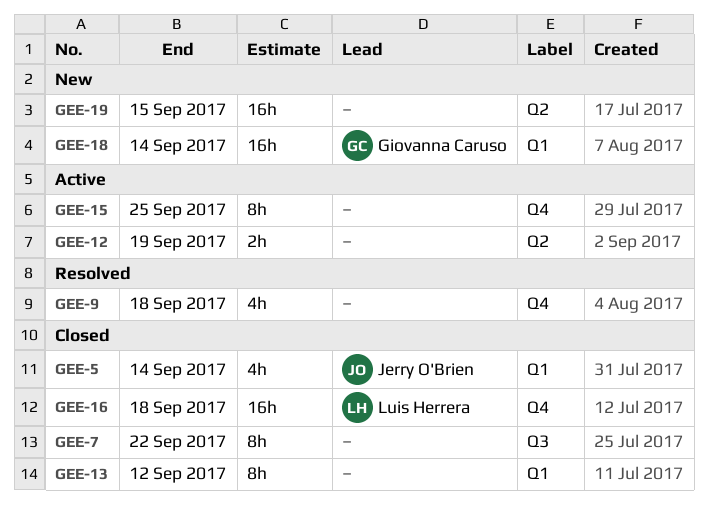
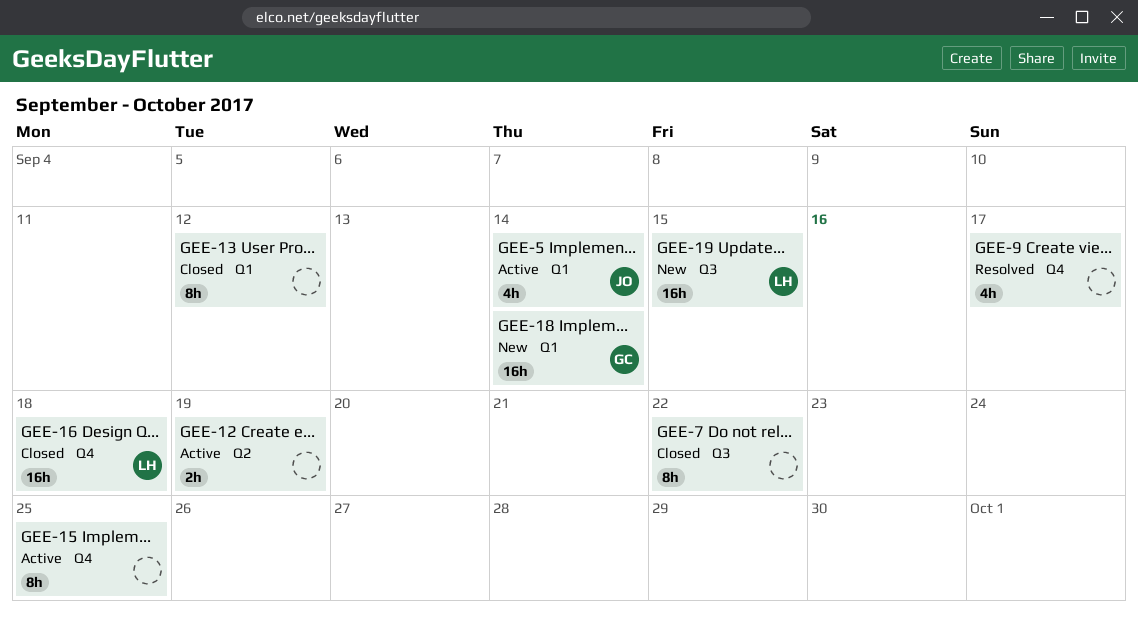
GEE-5, status: Closed -> Active
GEE-9, due: Sep 18 -> Sep 17
GEE-19, owner: none -> Luis Herrera
GEE-19, label: Q2 -> Q3

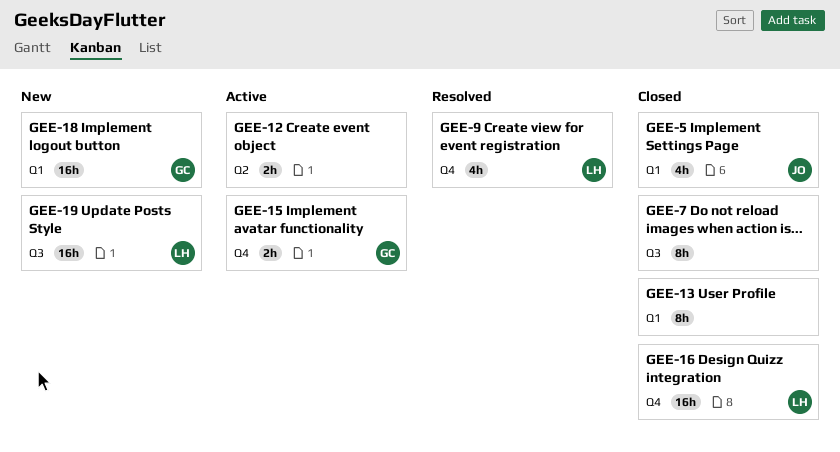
GEE-5, status: Active -> Closed
GEE-9, owner: none -> LH
GEE-15, owner: none -> GC
GEE-15, estimate: 8h -> 2h

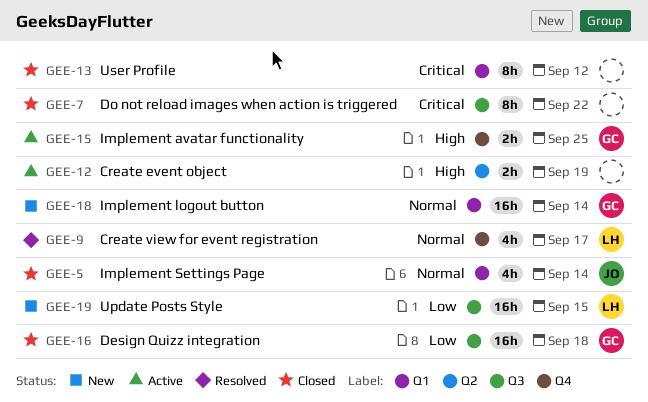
GEE-16, owner: LH -> GC
GEE-16, label: Q4 -> Q3

